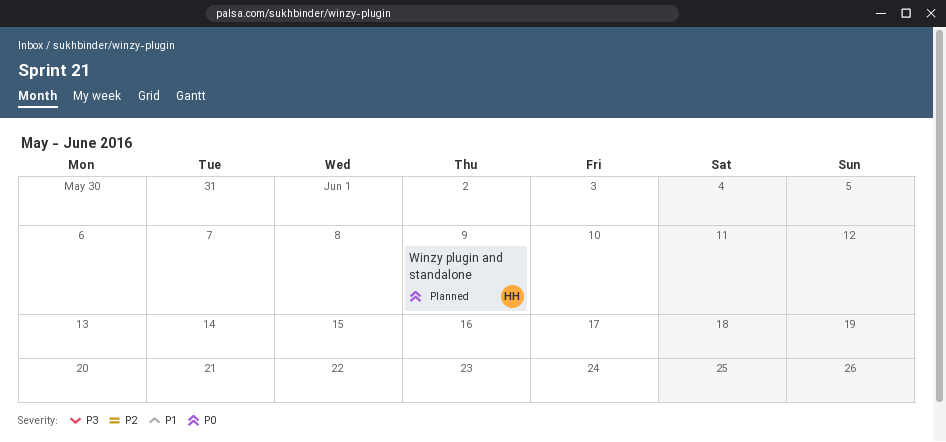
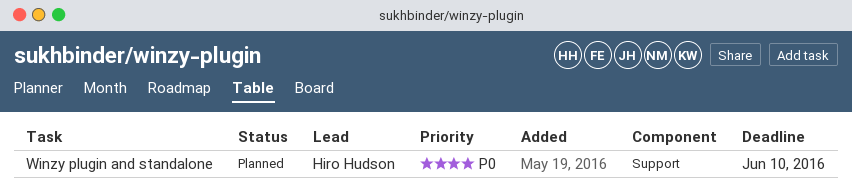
Winzy plugin and standalone, due: Jun 9 -> Jun 10

